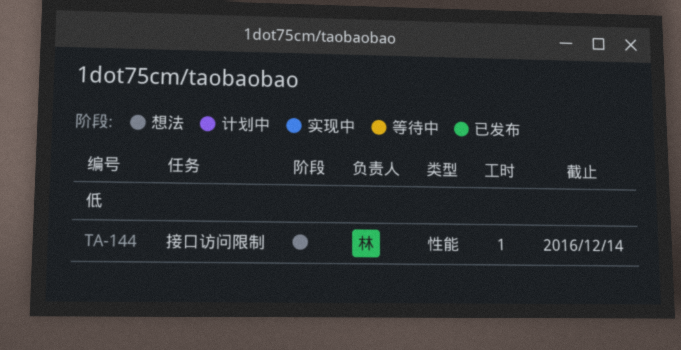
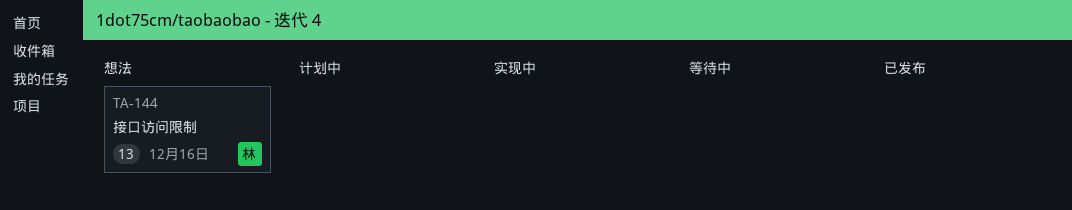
TA-144, estimate: 1 -> 13
TA-144, due: Dec 14 -> Dec 16

